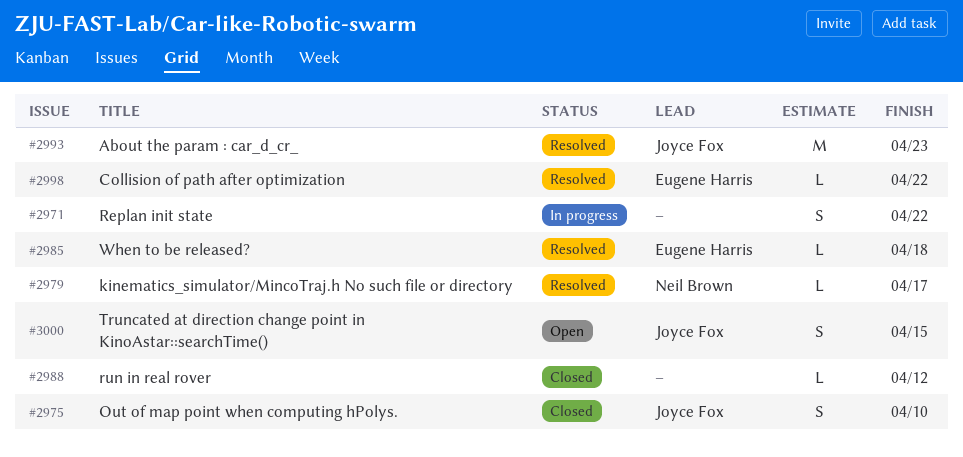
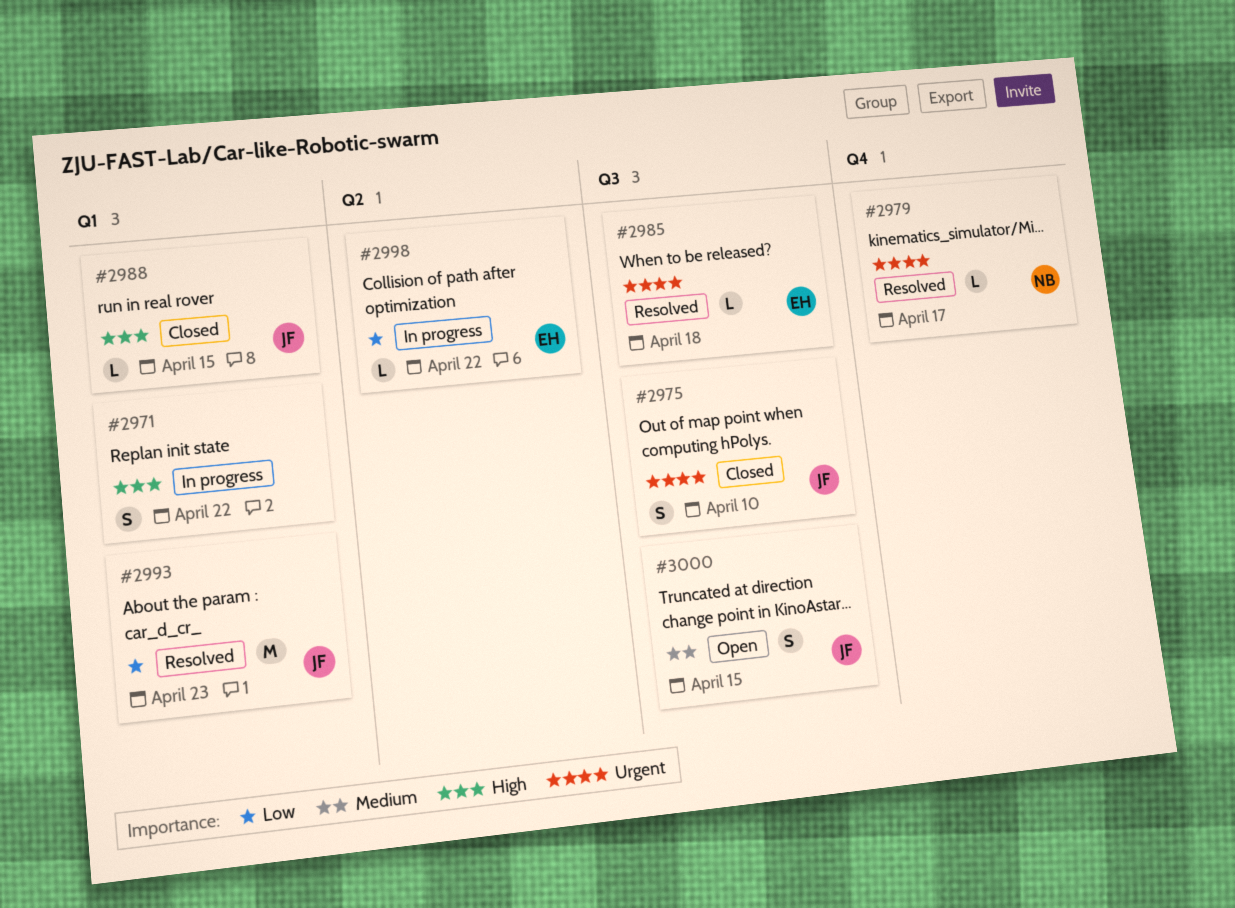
#2988, owner: none -> Joyce Fox
#2988, due: Apr 12 -> Apr 15
#2998, status: Resolved -> In progress

